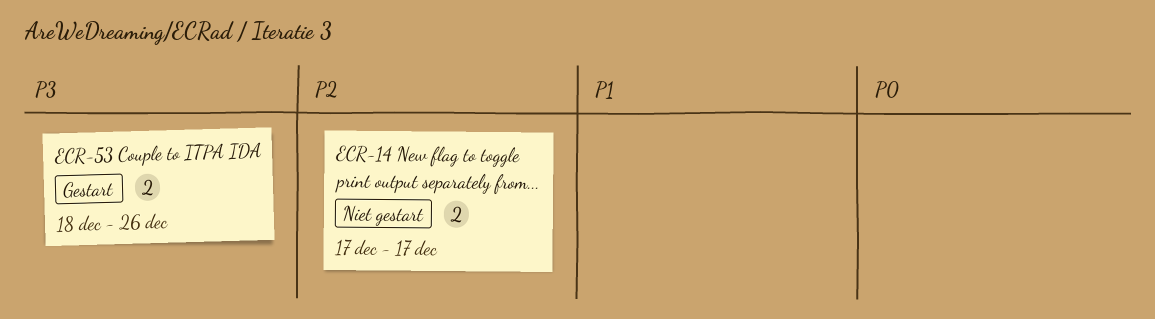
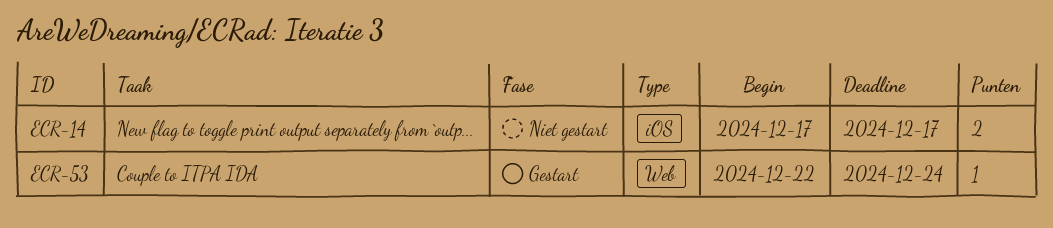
ECR-53, estimate: 2 -> 1
ECR-53, start: Dec 18 -> Dec 22
ECR-53, due: Dec 26 -> Dec 24

